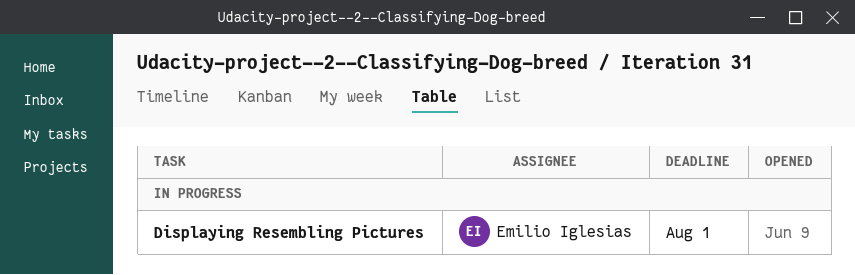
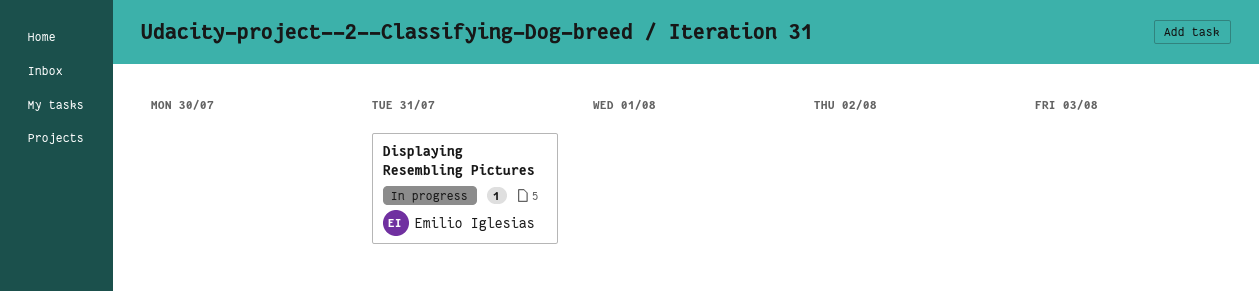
Displaying Resembling Pictures, due: Aug 1 -> Jul 31

